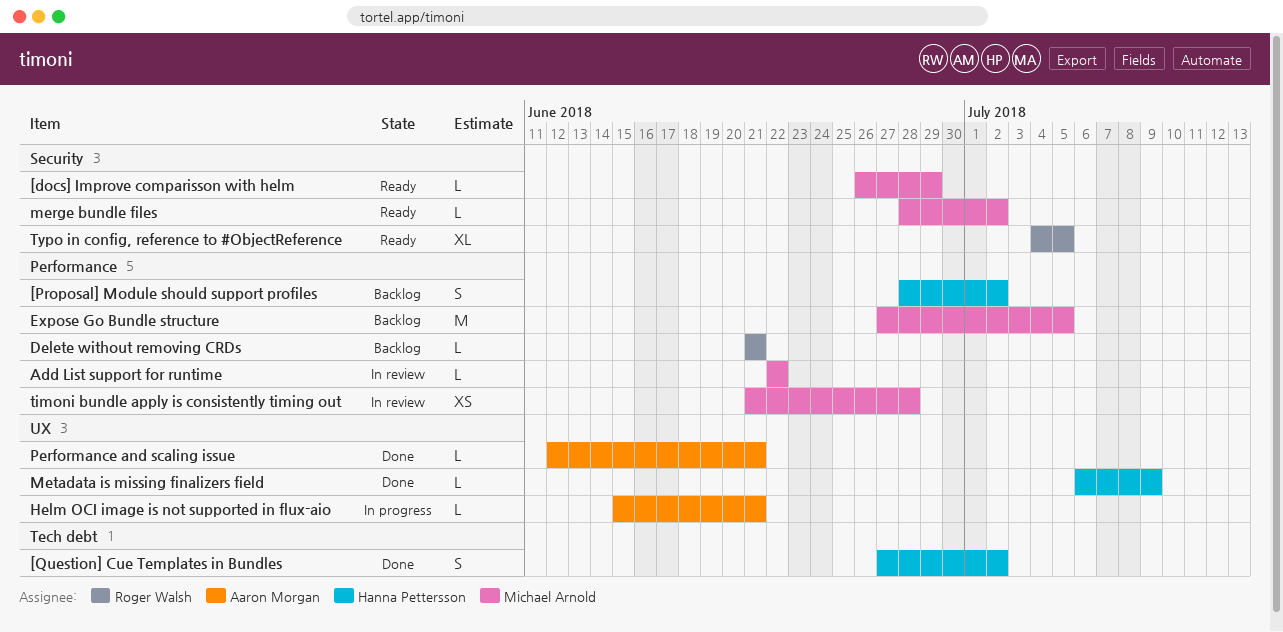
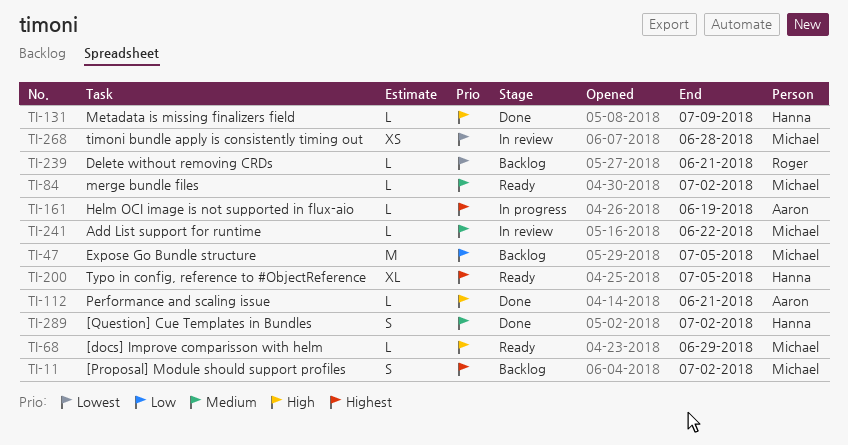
[Proposal] Module should support profiles, owner: Hanna Pettersson -> Michael Arnold
Helm OCI image is not supported in flux-aio, due: Jun 21 -> Jun 19
Typo in config, reference to #ObjectReference, owner: Roger Walsh -> Hanna Pettersson

